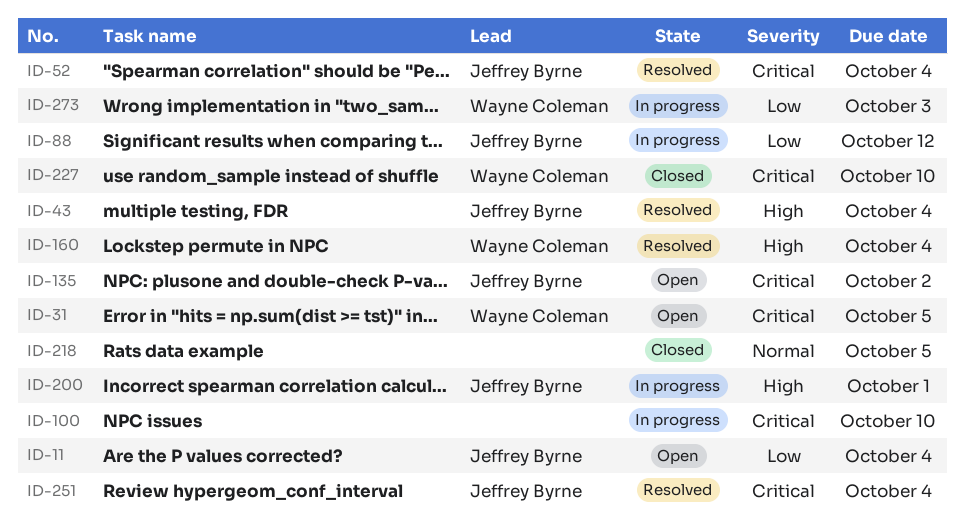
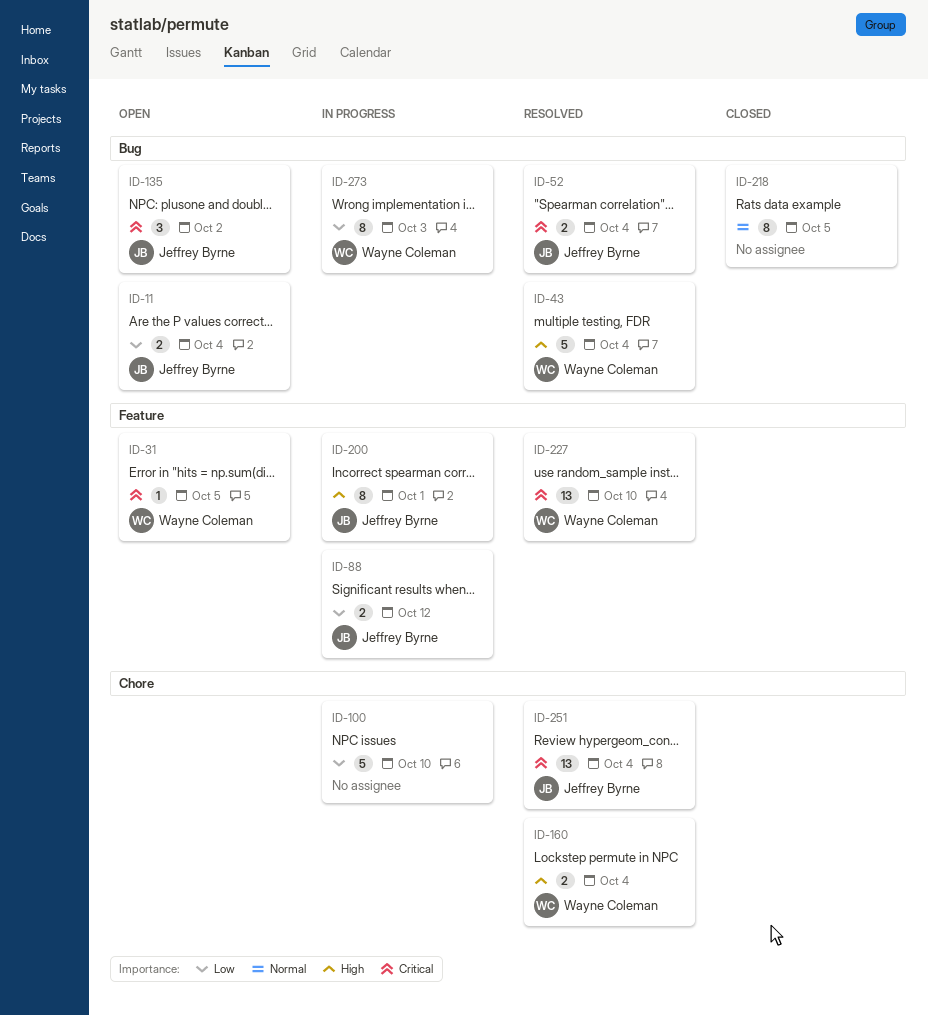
ID-43, owner: Jeffrey Byrne -> Wayne Coleman
ID-100, priority: Critical -> Low
ID-227, status: Closed -> Resolved

